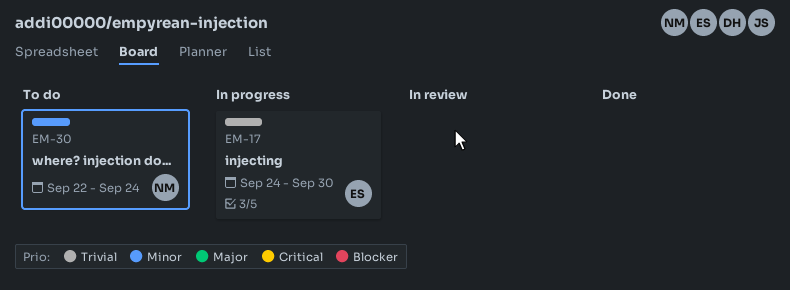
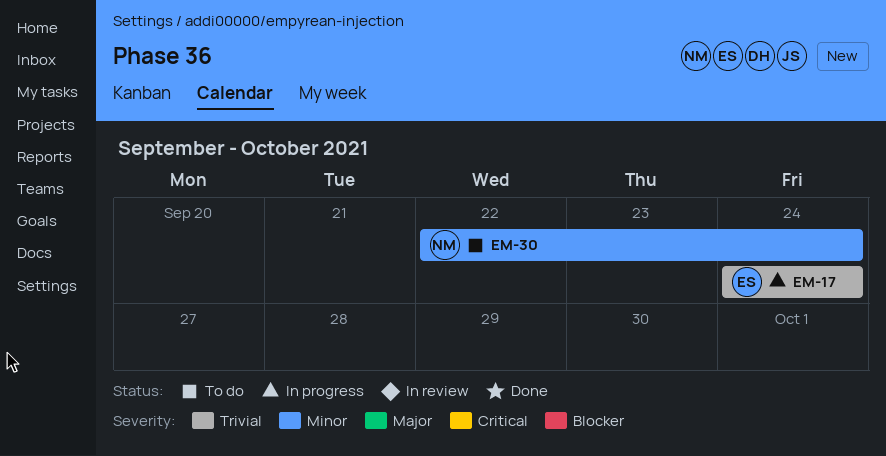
EM-17, due: Sep 30 -> Sep 24

